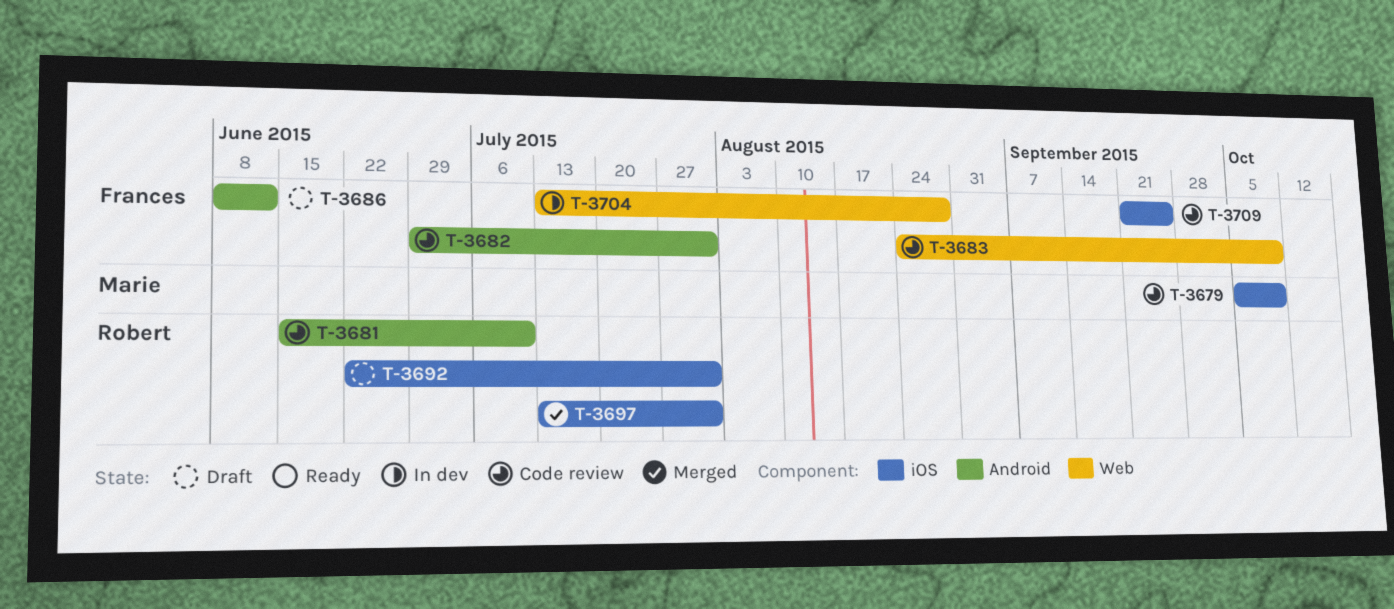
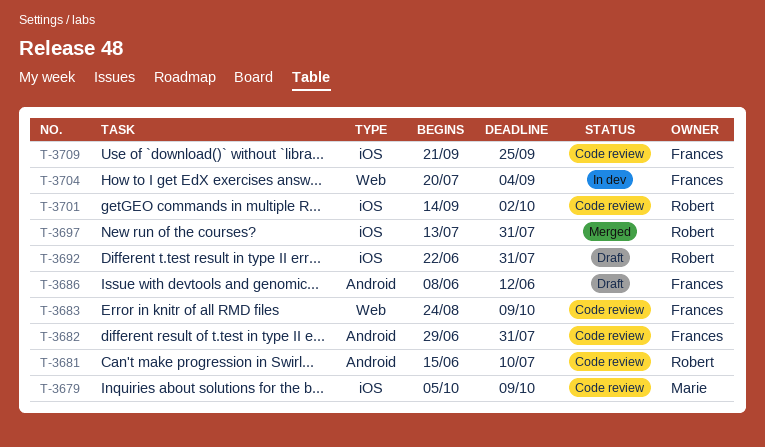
T-3701: none -> present
T-3704, start: Jul 13 -> Jul 20
T-3704, due: Aug 28 -> Sep 4

